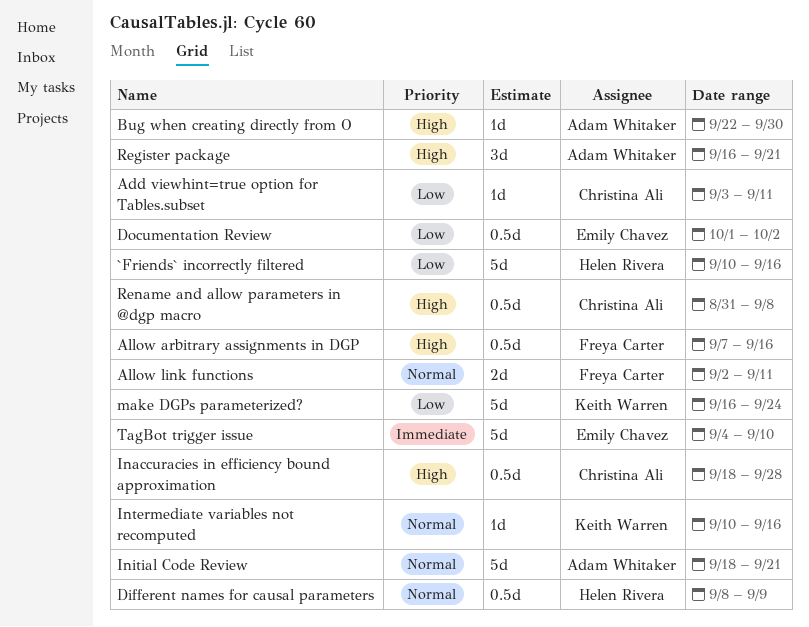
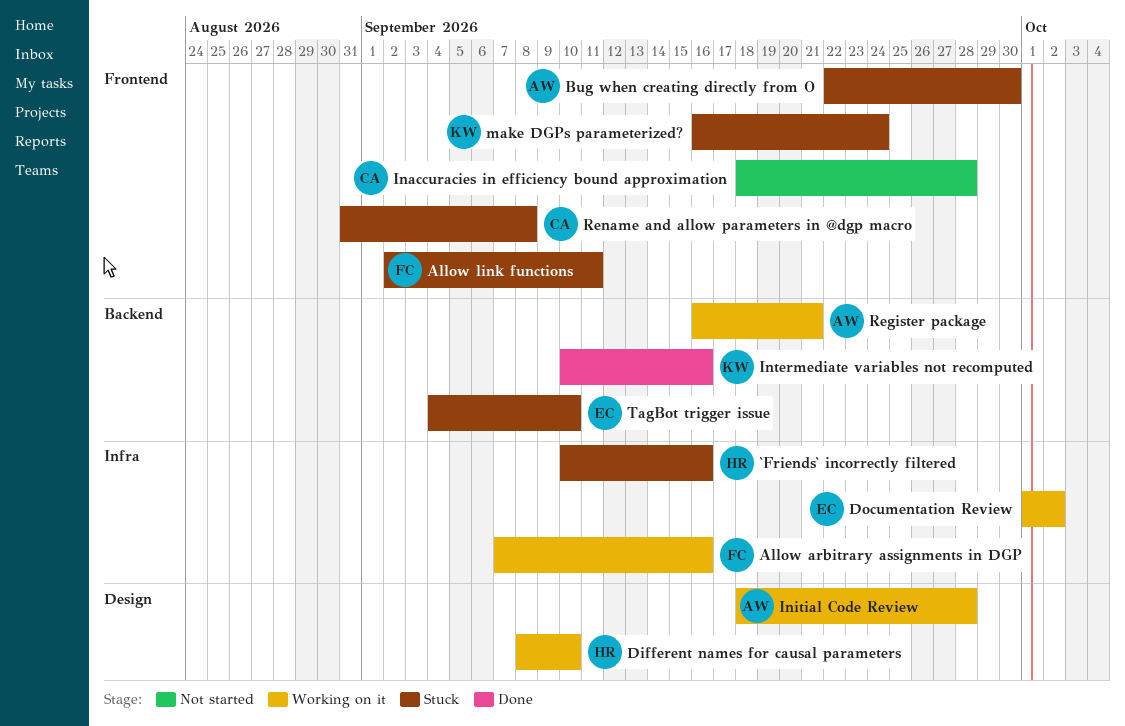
Add viewhint=true option for Tables.subset: present -> none
Different names for causal parameters, due: Sep 9 -> Sep 10
Initial Code Review, due: Sep 21 -> Sep 28

